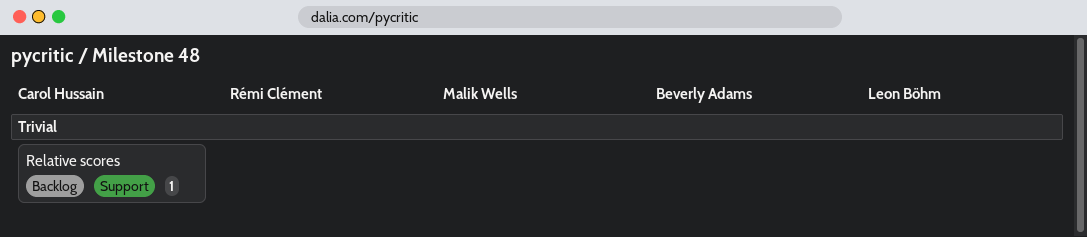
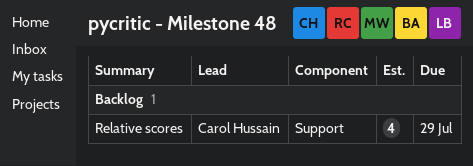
Relative scores, estimate: 1 -> 4

